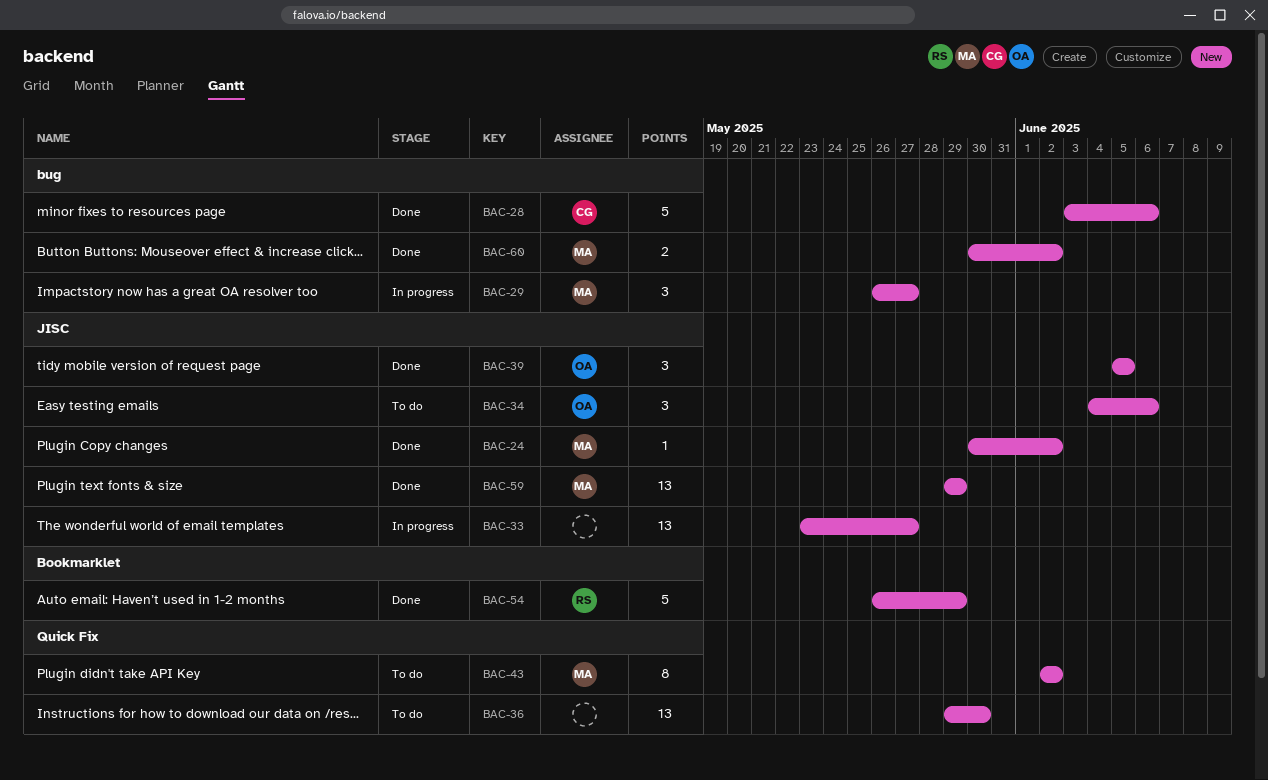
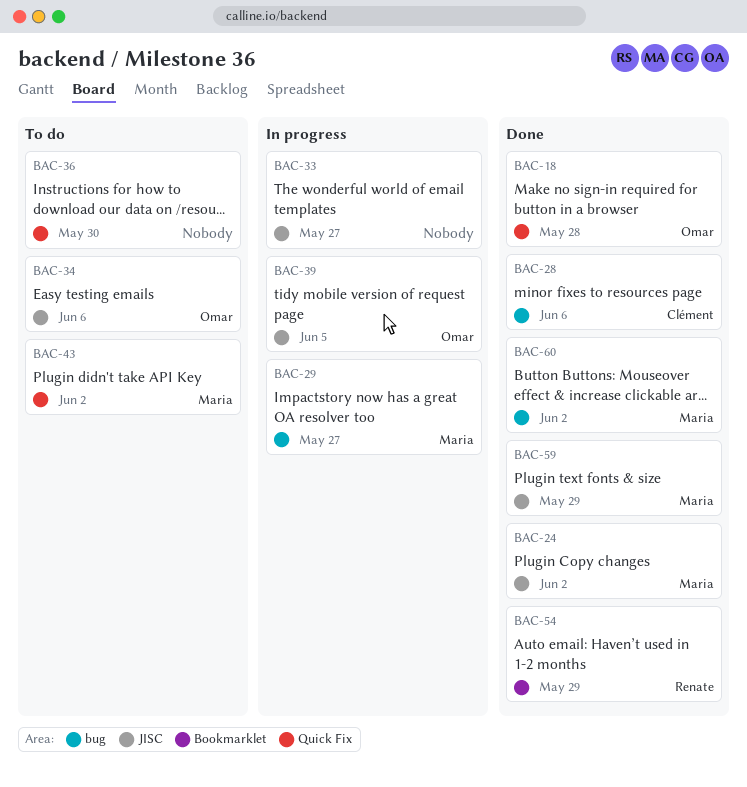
BAC-18: none -> present
BAC-39, status: Done -> In progress

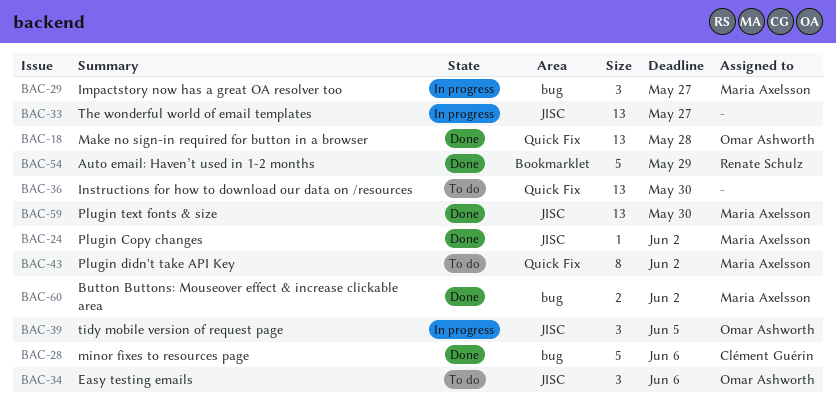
BAC-59, due: May 29 -> May 30

